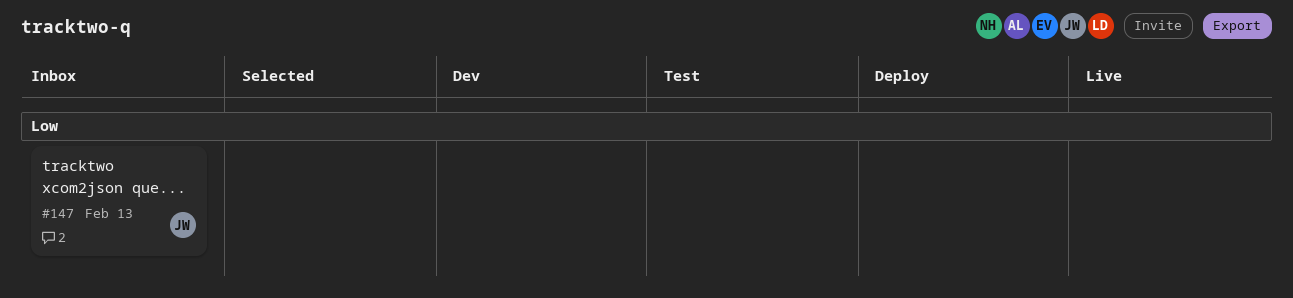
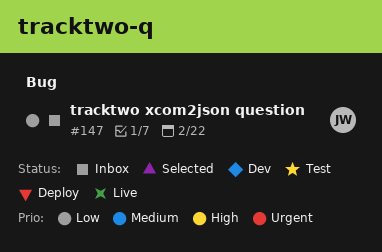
#147, due: Feb 13 -> Feb 22

